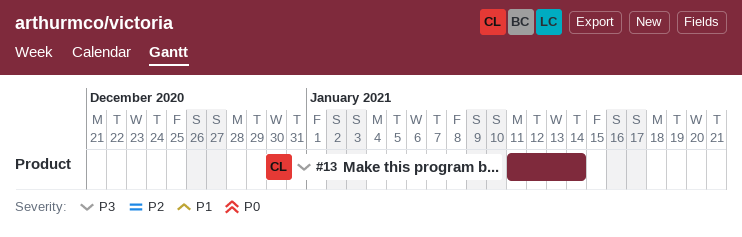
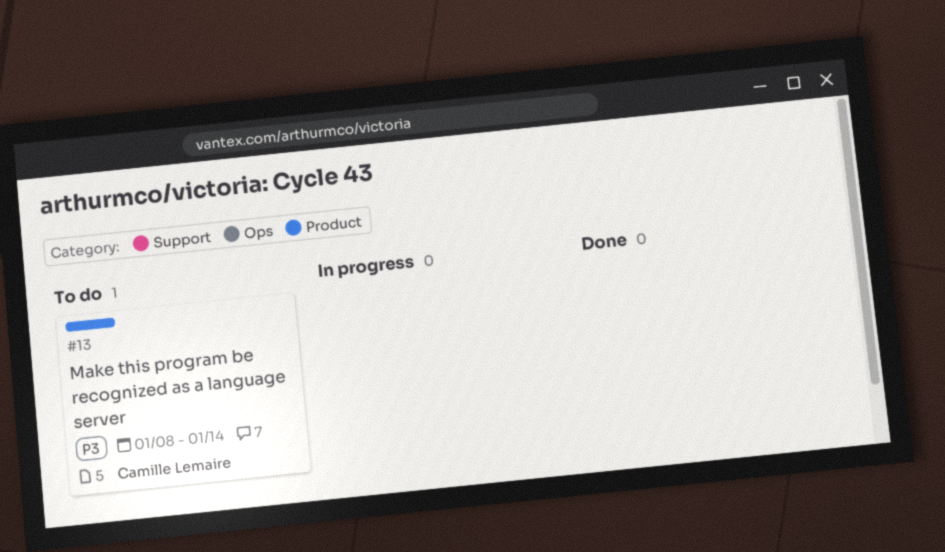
#13, start: Jan 11 -> Jan 8

